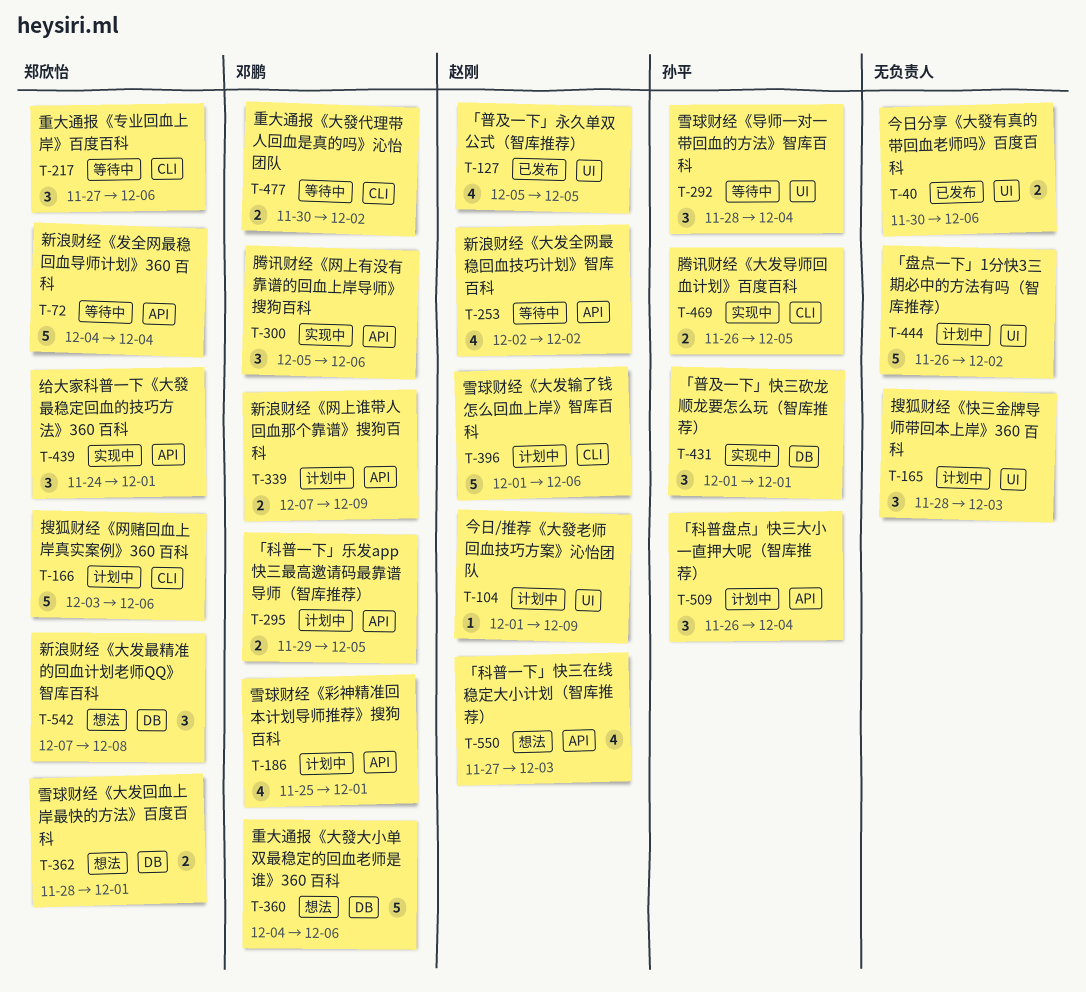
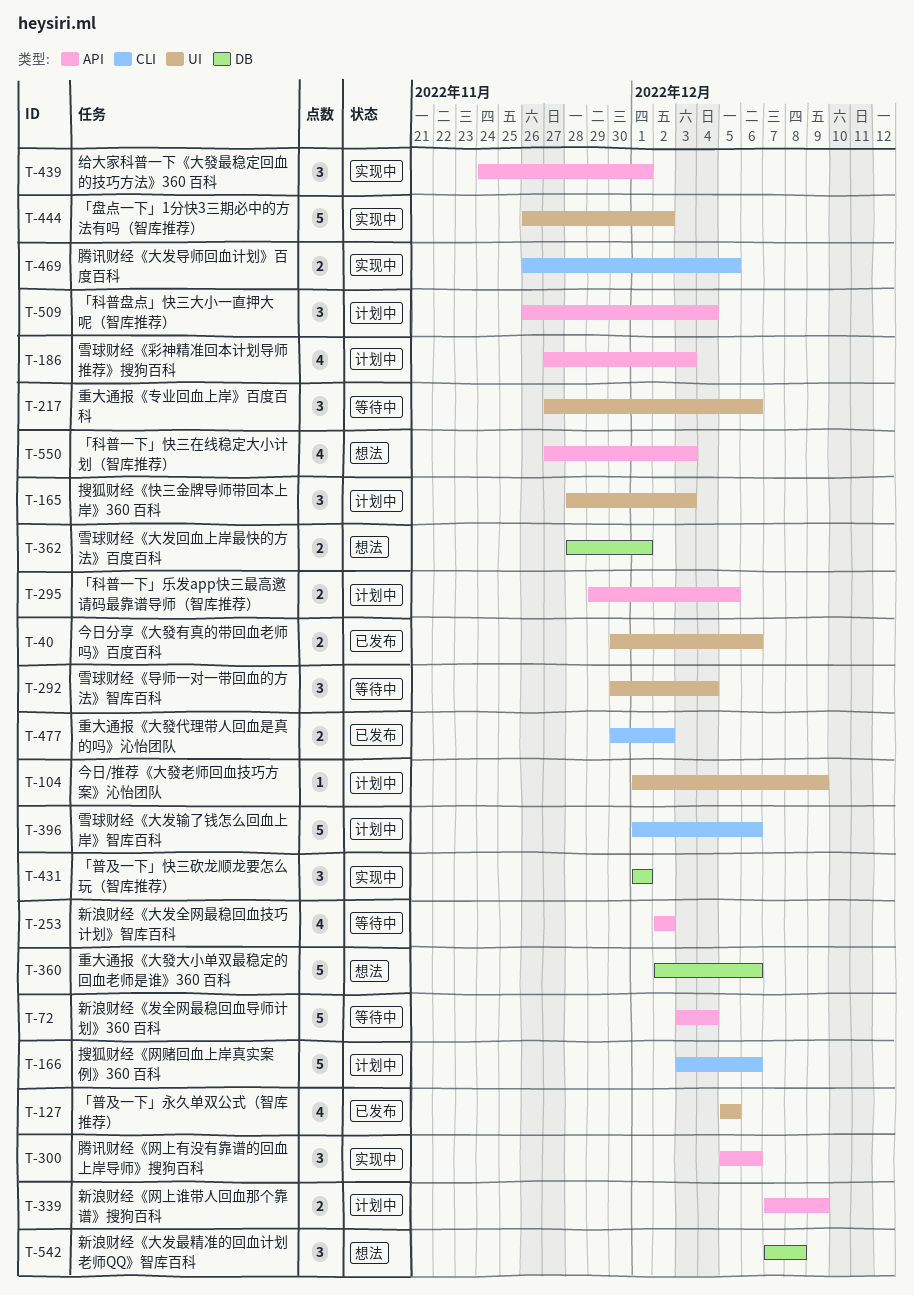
T-72, start: Dec 4 -> Dec 3
T-186, start: Nov 25 -> Nov 27
T-186, due: Dec 1 -> Dec 3
T-217, label: CLI -> UI
T-292, start: Nov 28 -> Nov 30
T-360, start: Dec 4 -> Dec 2
T-444, status: 计划中 -> 实现中
T-477, status: 等待中 -> 已发布

